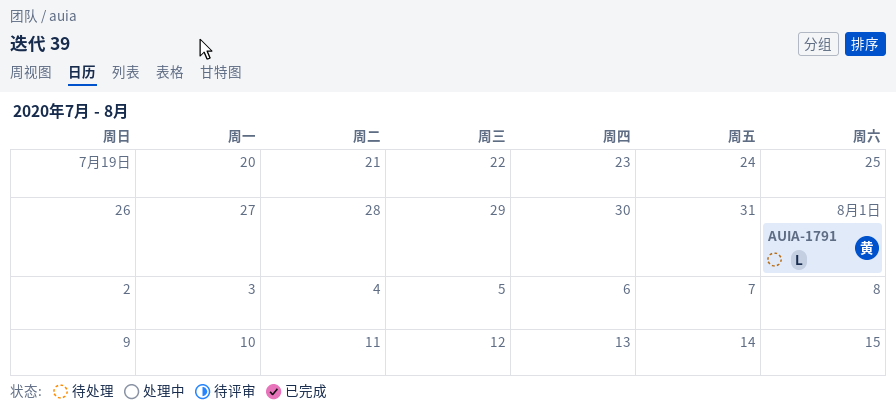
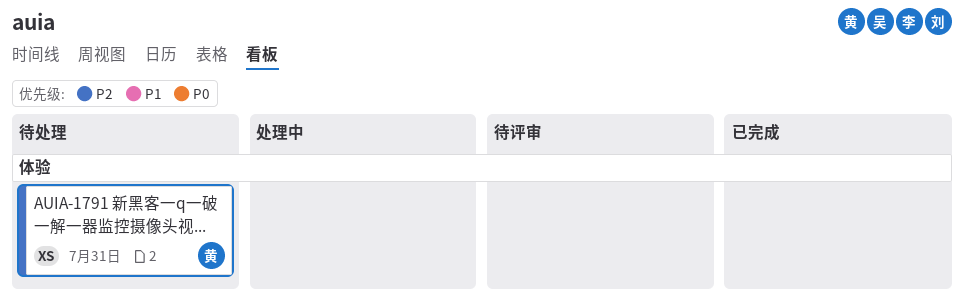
AUIA-1791, estimate: L -> XS
AUIA-1791, due: Aug 1 -> Jul 31

